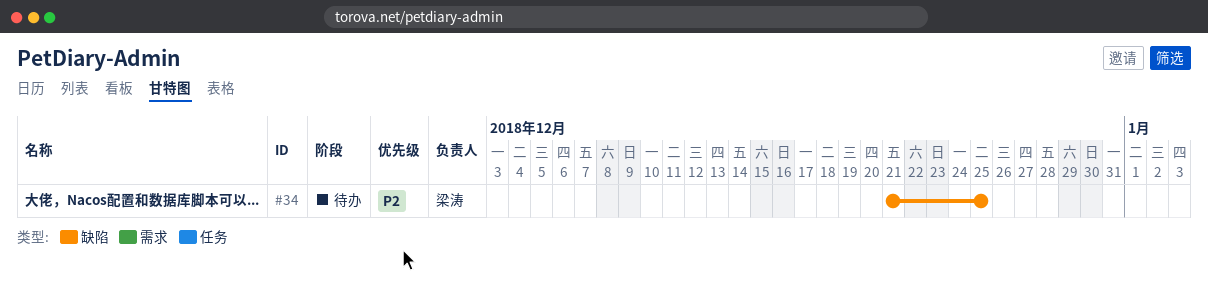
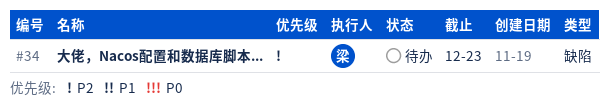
#34, due: Dec 25 -> Dec 23

